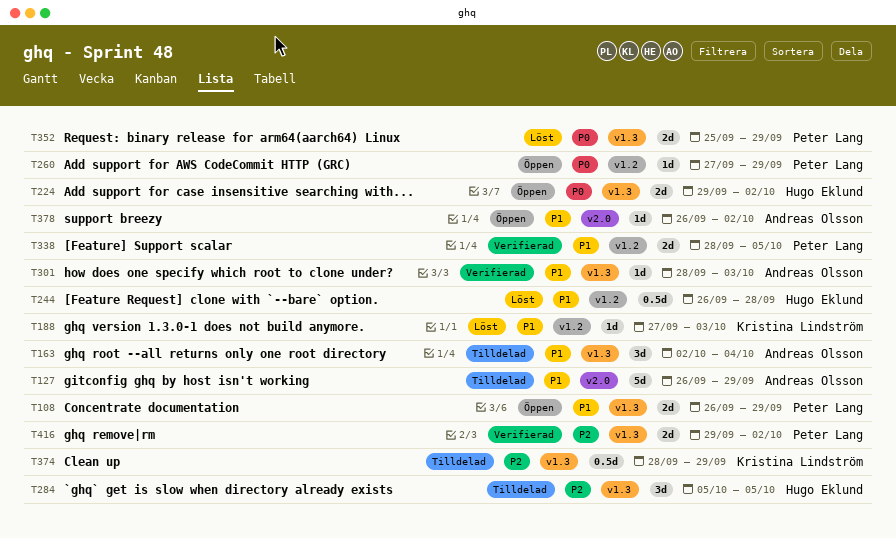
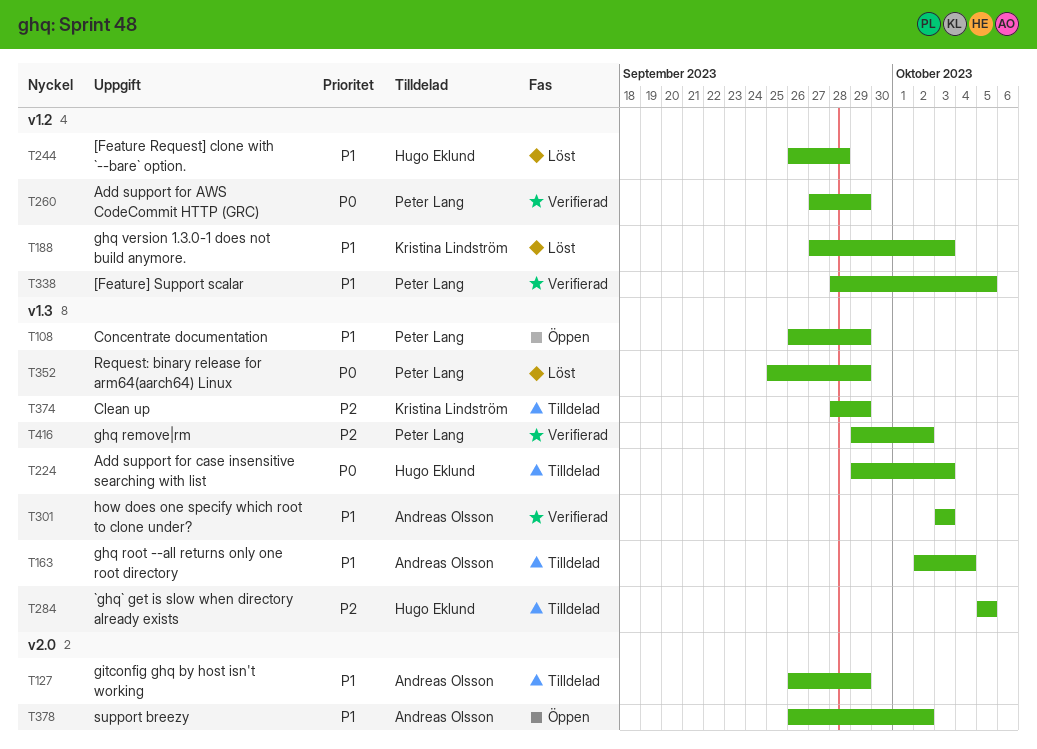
T224, status: Öppen -> Tilldelad
T224, due: Oct 2 -> Oct 3
T260, status: Öppen -> Verifierad
T301, start: Sep 28 -> Oct 3

